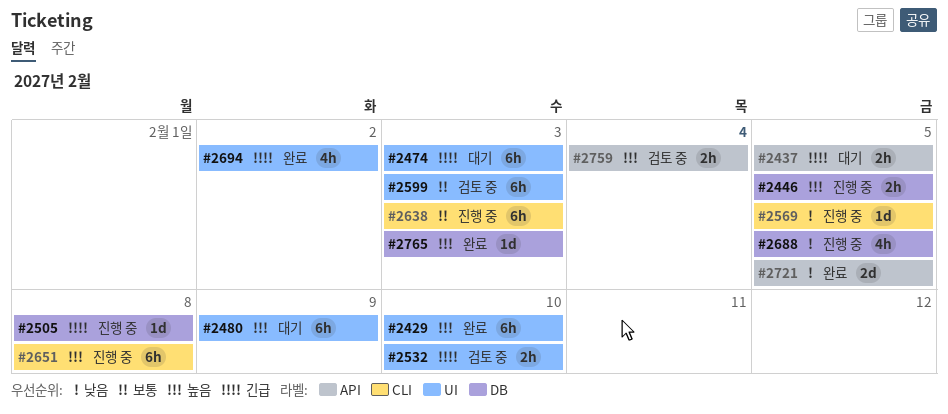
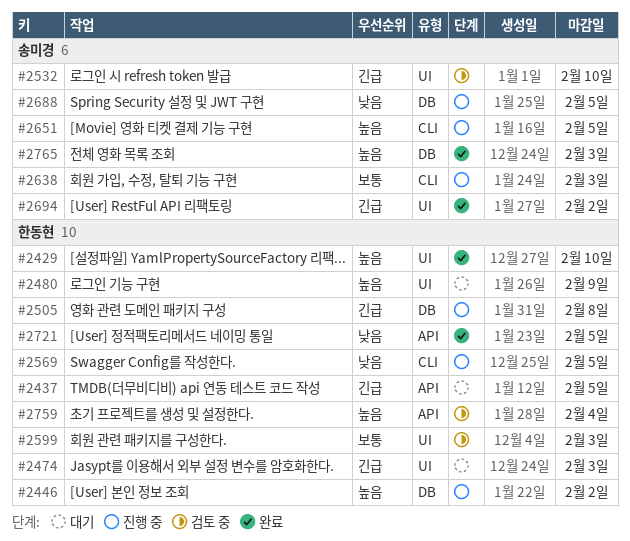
#2446, due: Feb 5 -> Feb 2
#2651, due: Feb 8 -> Feb 5

